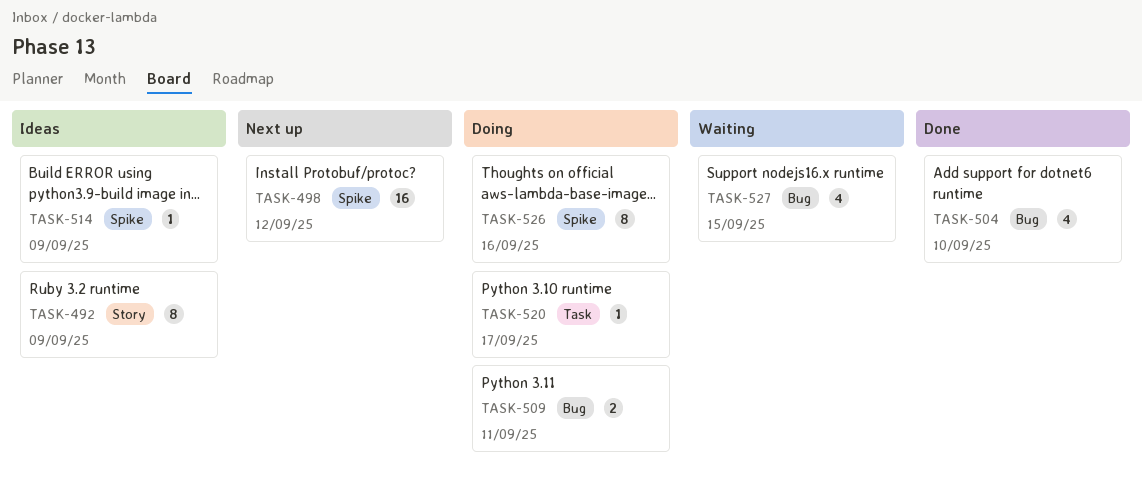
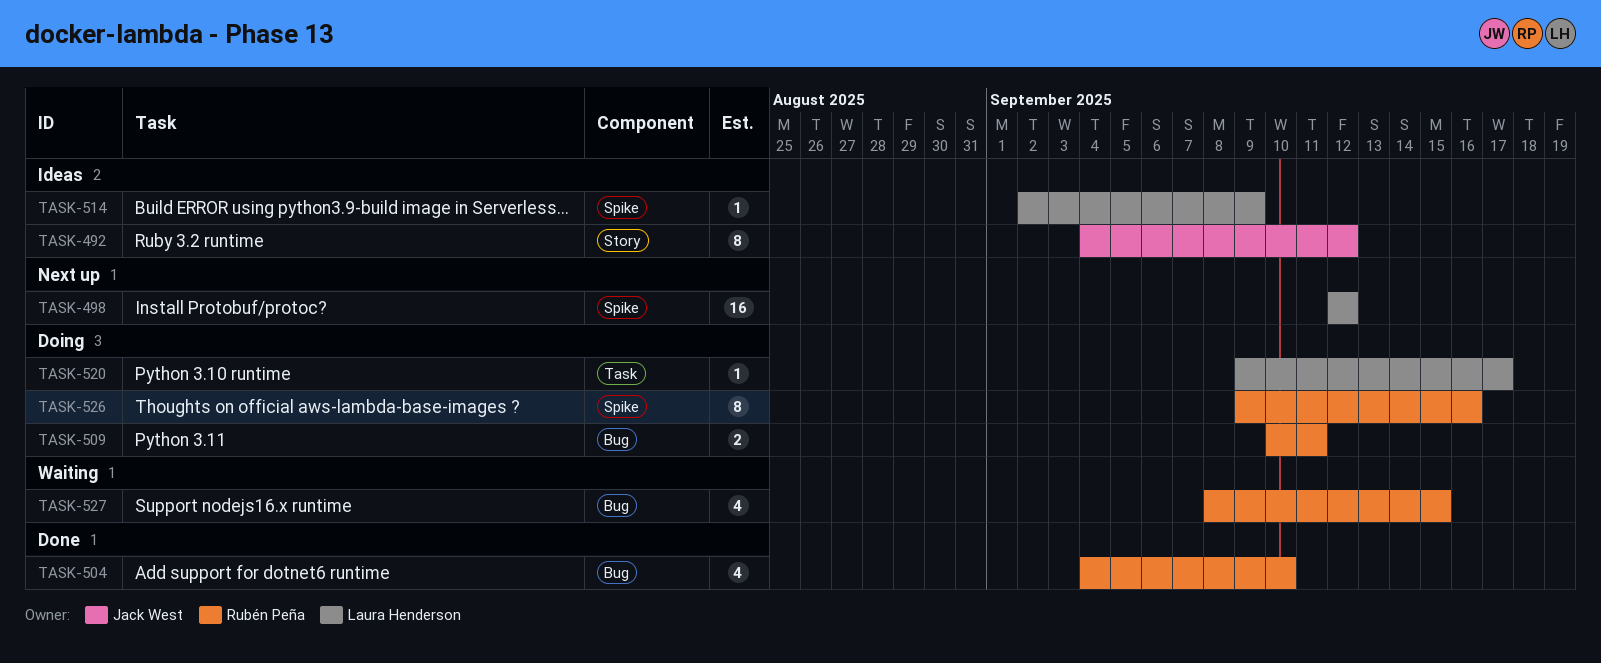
TASK-492, due: Sep 9 -> Sep 12

